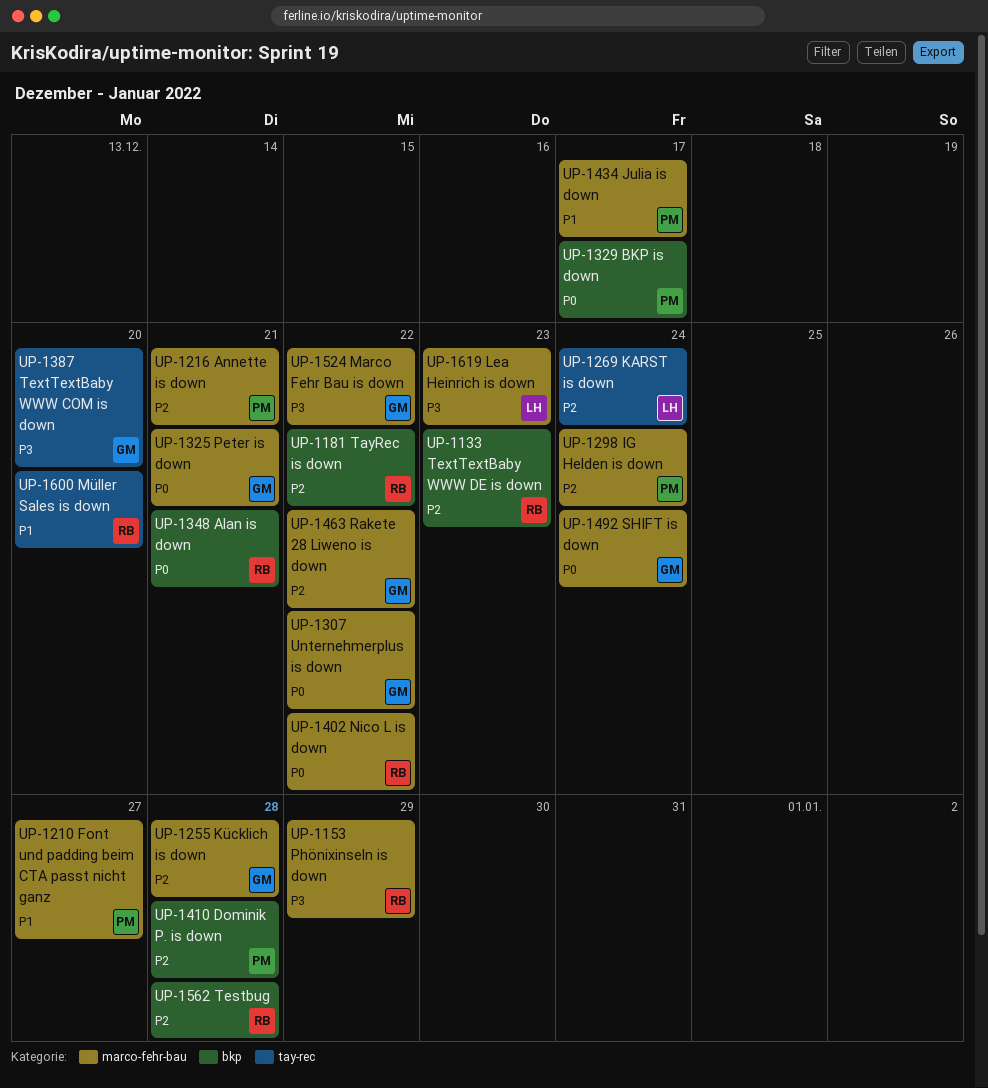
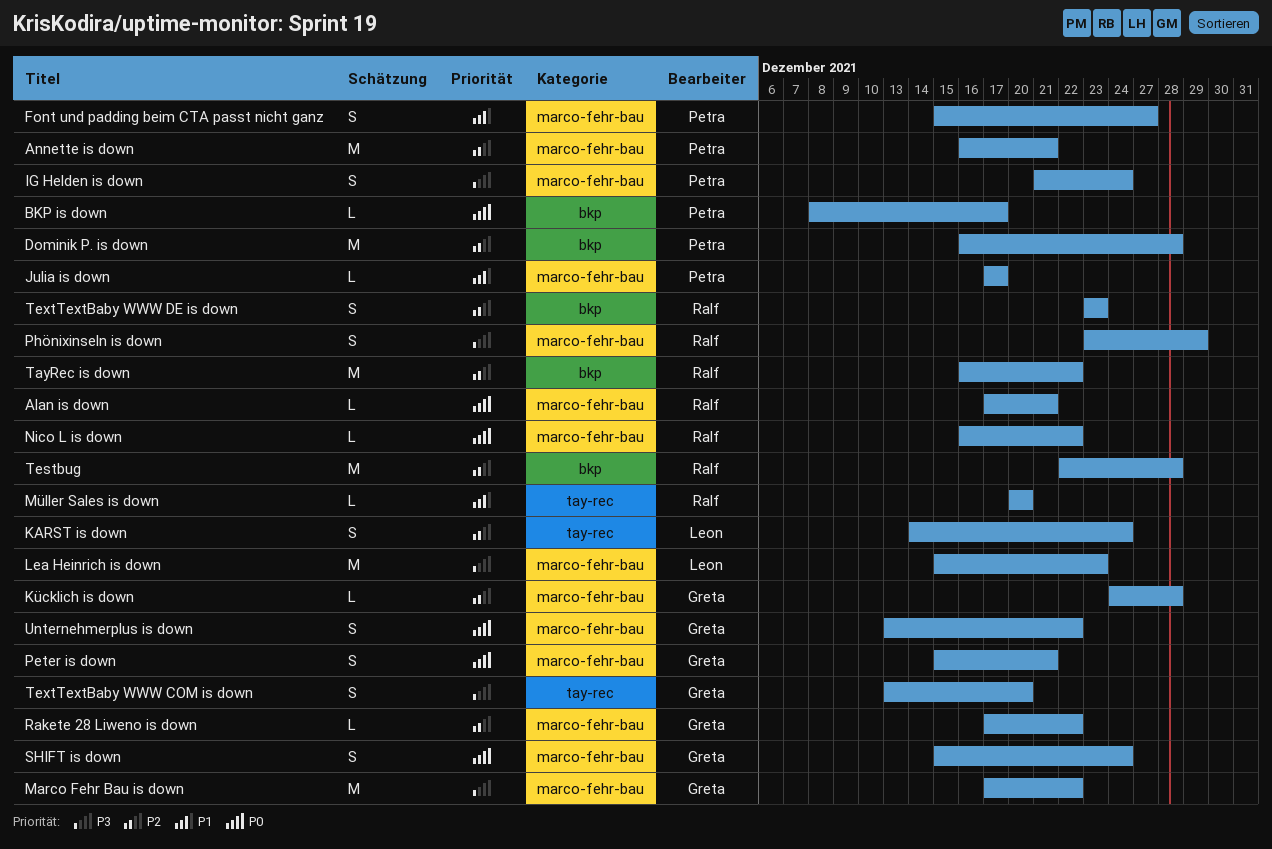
Alan is down, label: bkp -> marco-fehr-bau
IG Helden is down, priority: P2 -> P3

